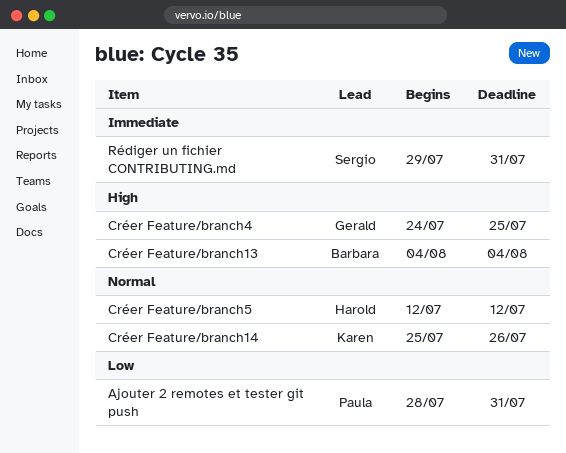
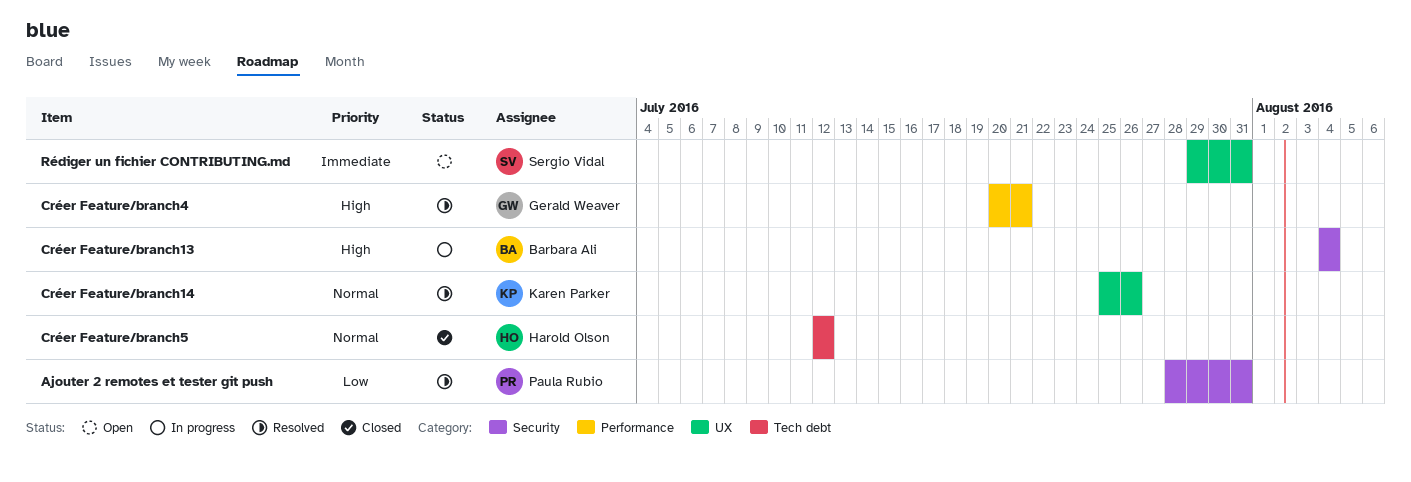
Créer Feature/branch4, start: Jul 24 -> Jul 20
Créer Feature/branch4, due: Jul 25 -> Jul 21

